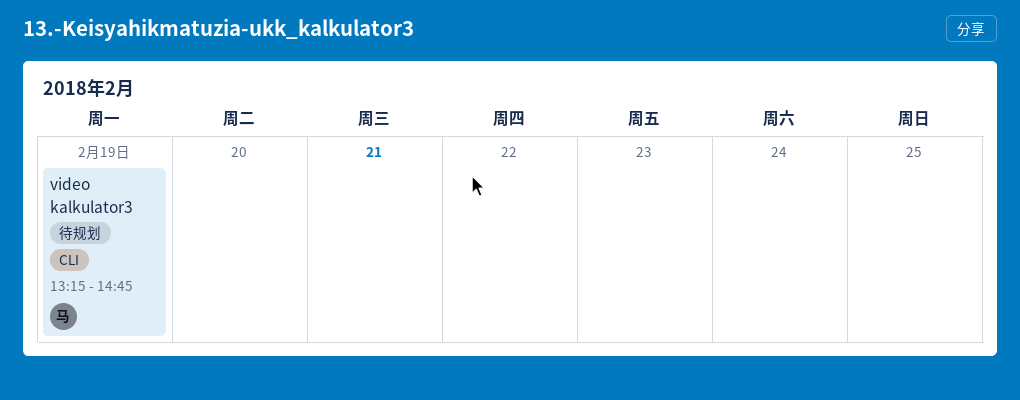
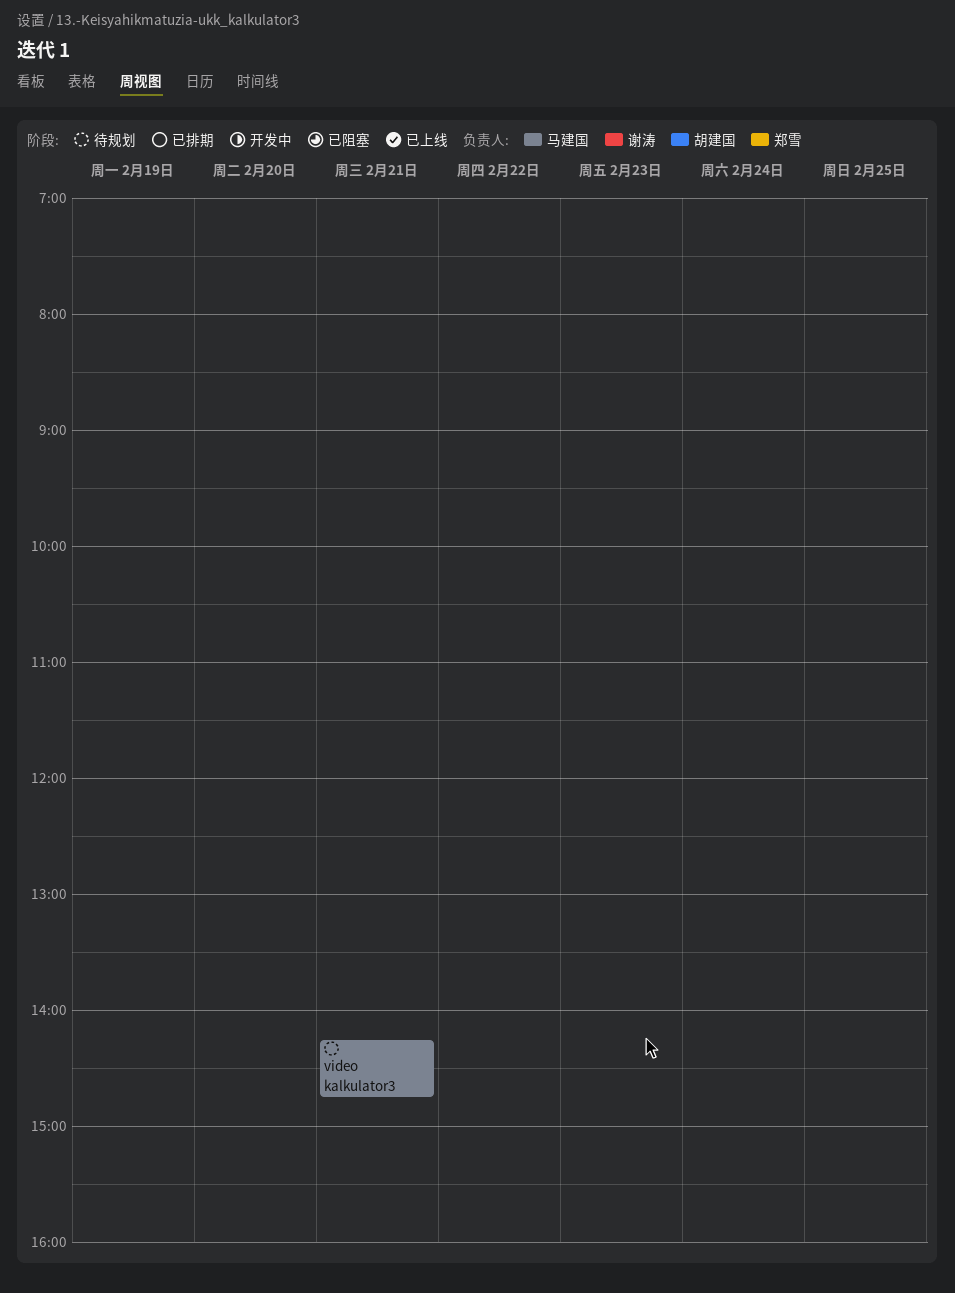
video kalkulator3, day: Feb 19 -> Feb 21
video kalkulator3, begins: 13:15 -> 14:15

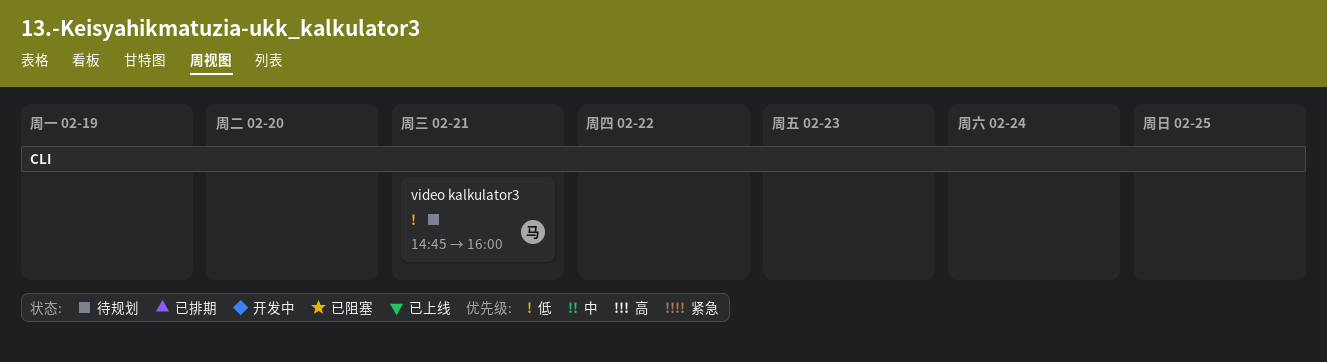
video kalkulator3, begins: 14:15 -> 14:45
video kalkulator3, ends: 14:45 -> 16:00

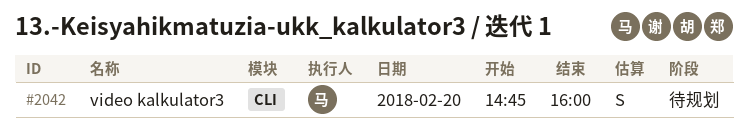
video kalkulator3, day: Feb 21 -> Feb 20

